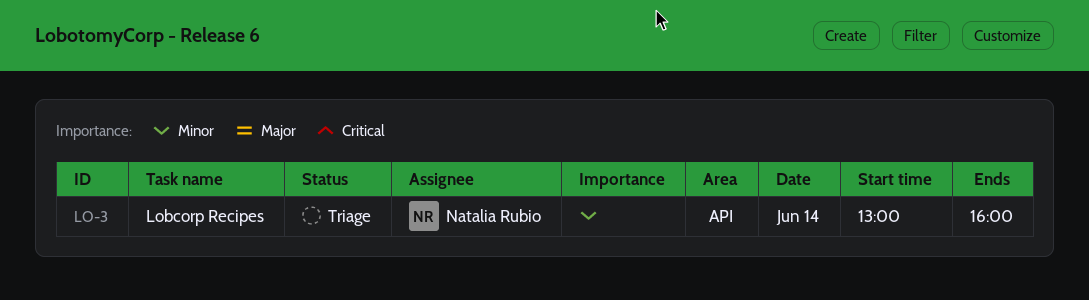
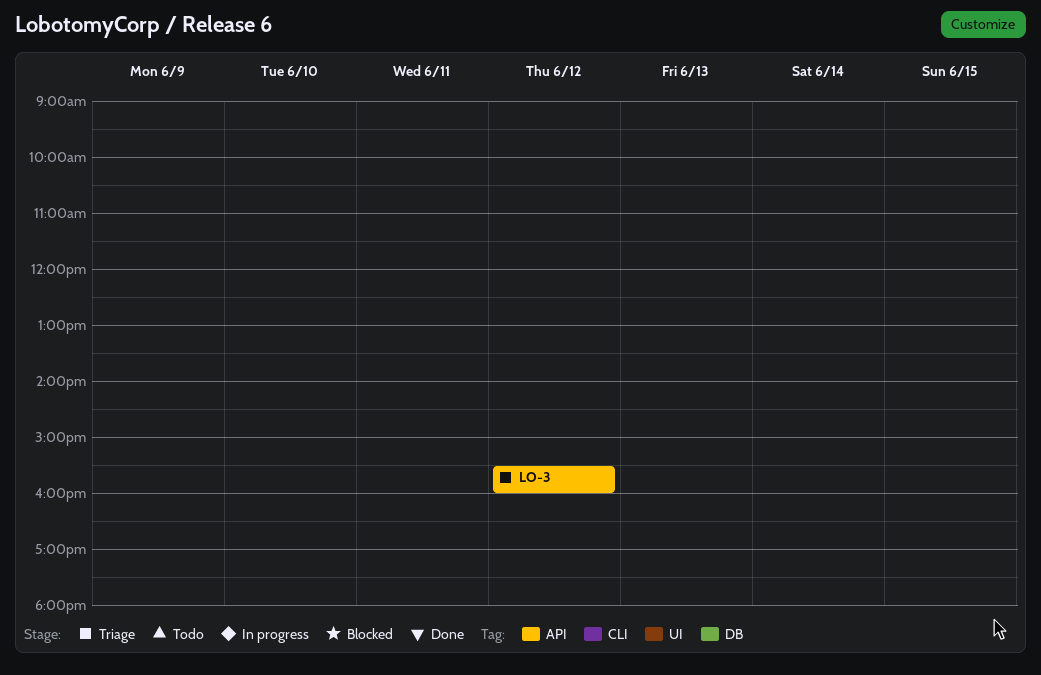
LO-3, day: Jun 14 -> Jun 12
LO-3, begins: 13:00 -> 15:30

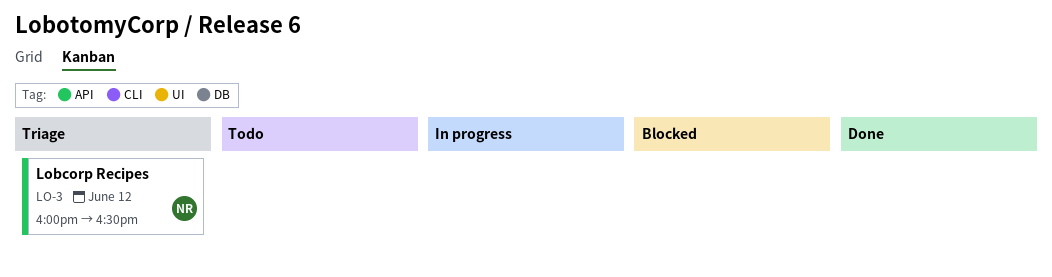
LO-3, begins: 15:30 -> 16:00
LO-3, ends: 16:00 -> 16:30

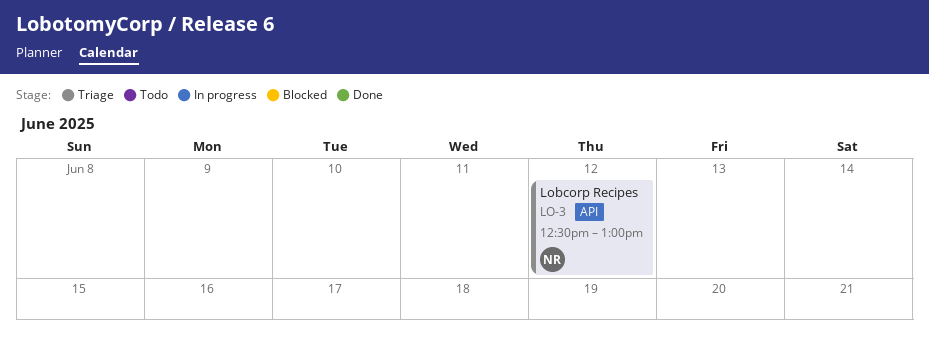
LO-3, begins: 16:00 -> 12:30
LO-3, ends: 16:30 -> 13:00

